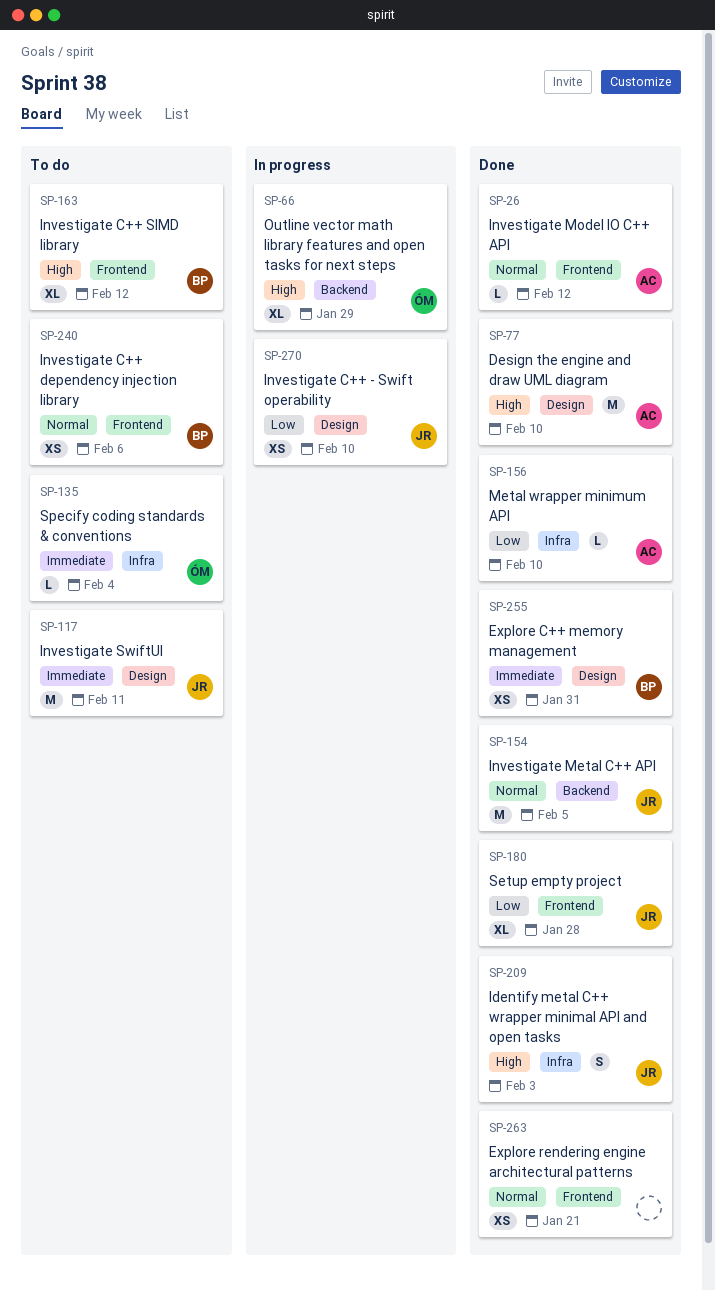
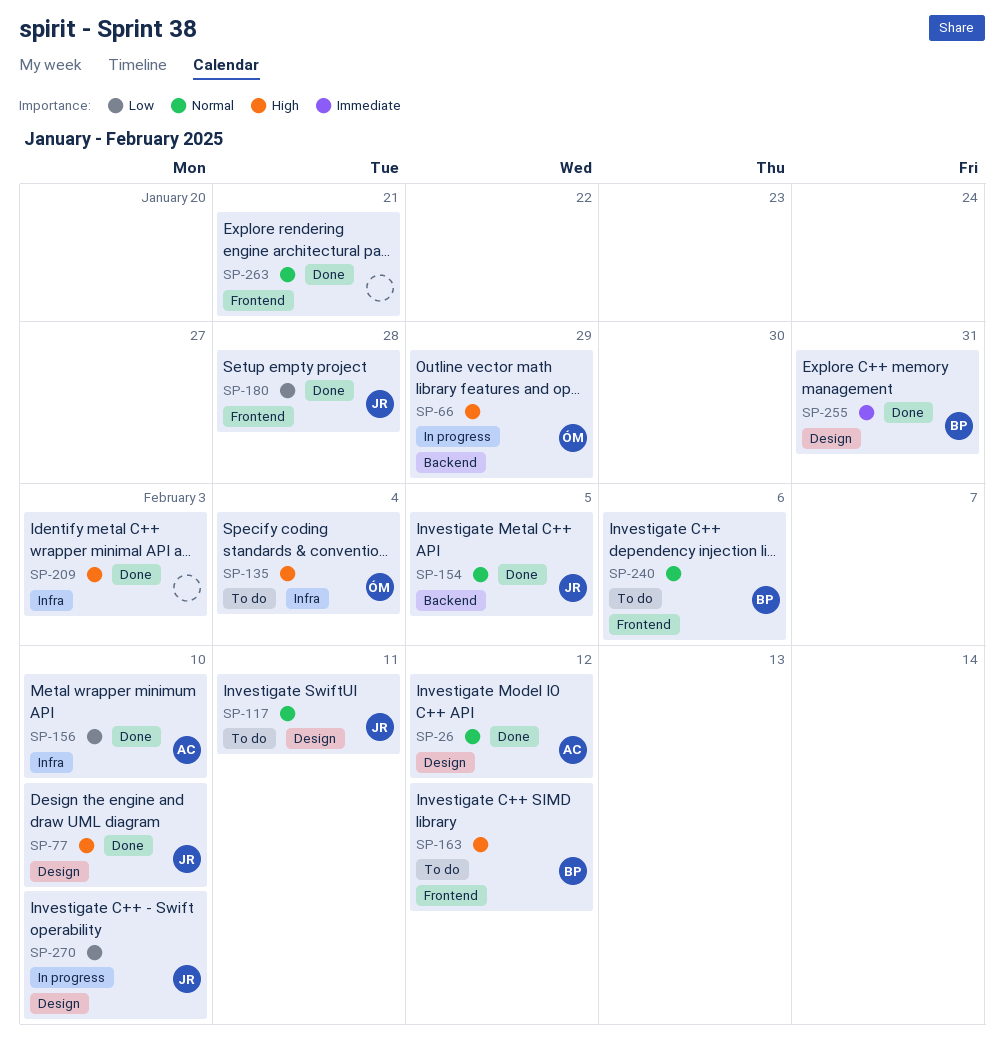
SP-26, label: Frontend -> Design
SP-77, owner: AC -> JR
SP-117, priority: Immediate -> Normal
SP-135, priority: Immediate -> High
SP-209, owner: JR -> none

